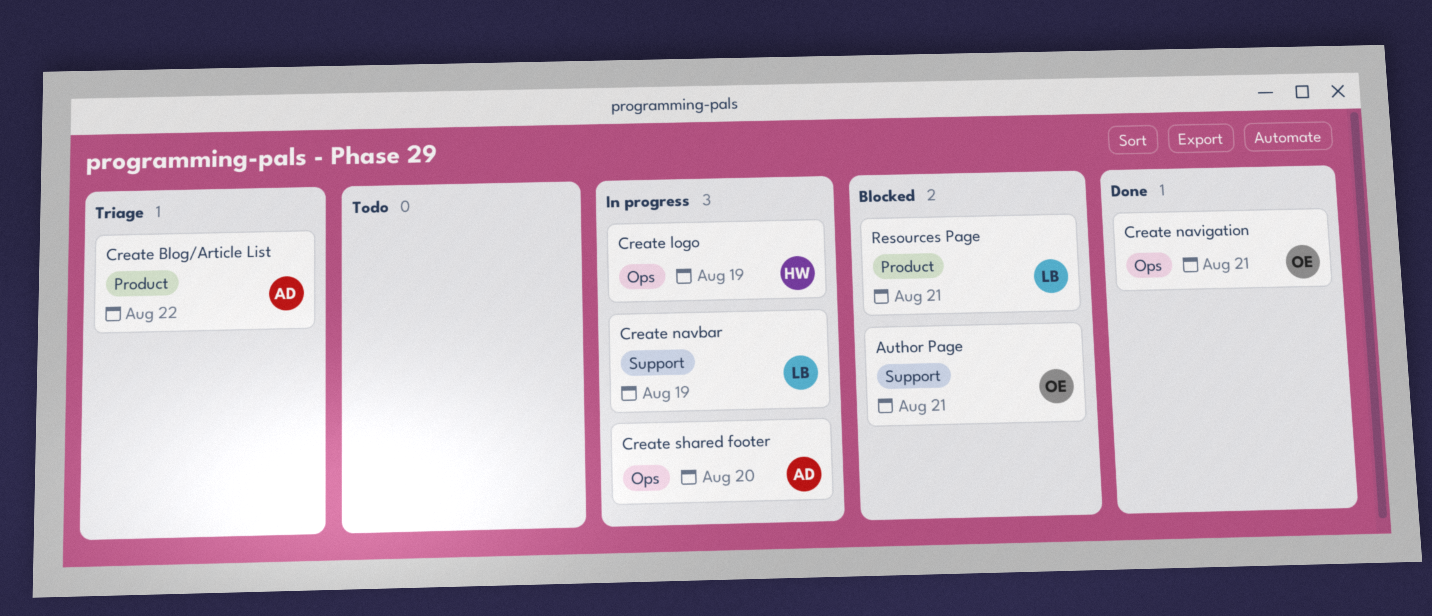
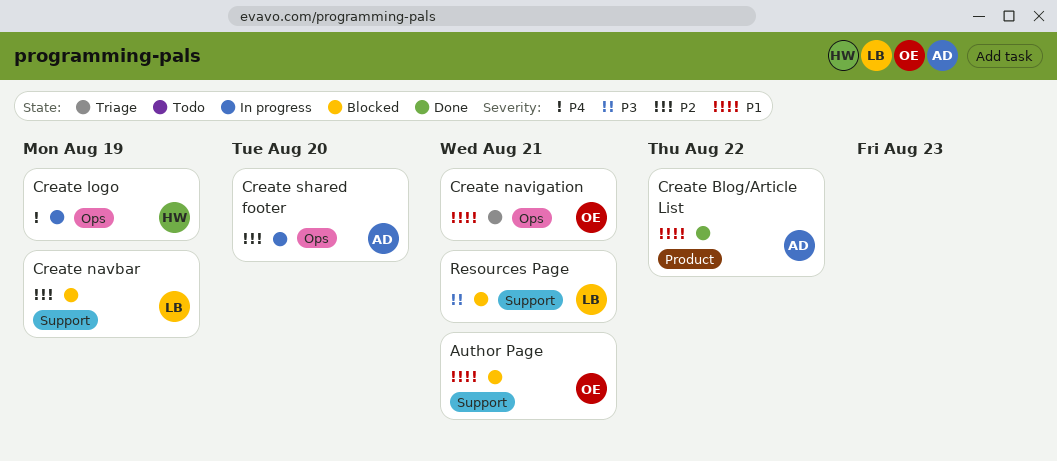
Create Blog/Article List, status: Triage -> Done
Create navbar, status: In progress -> Blocked
Create navigation, status: Done -> Triage
Resources Page, label: Product -> Support

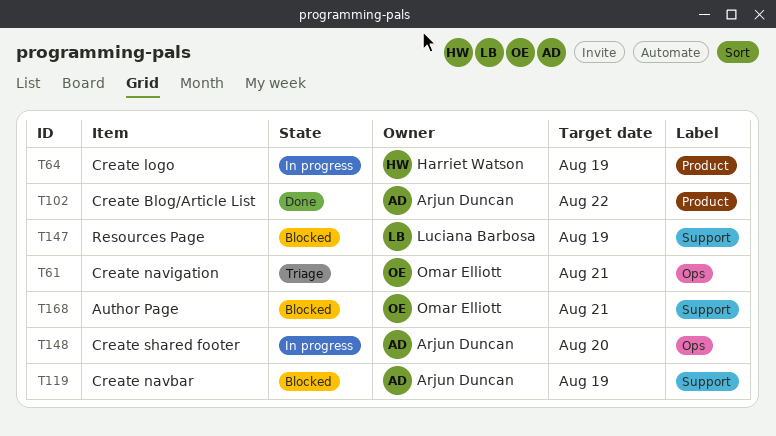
Create logo, label: Ops -> Product
Create navbar, owner: Luciana Barbosa -> Arjun Duncan
Resources Page, due: Aug 21 -> Aug 19

